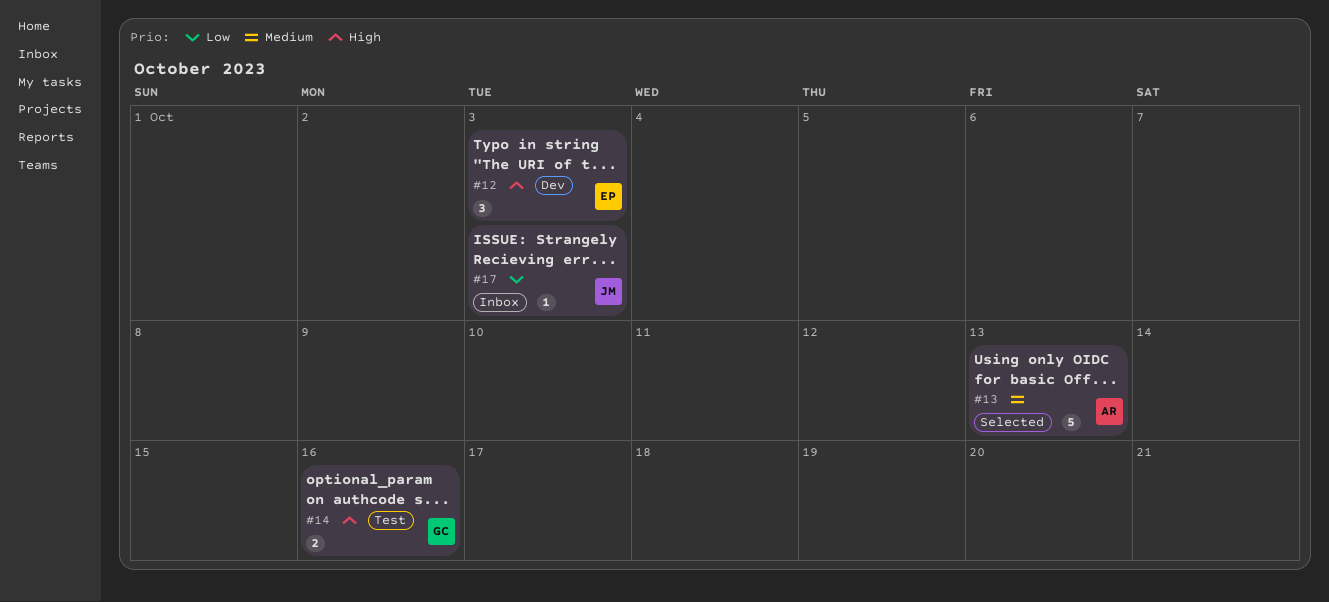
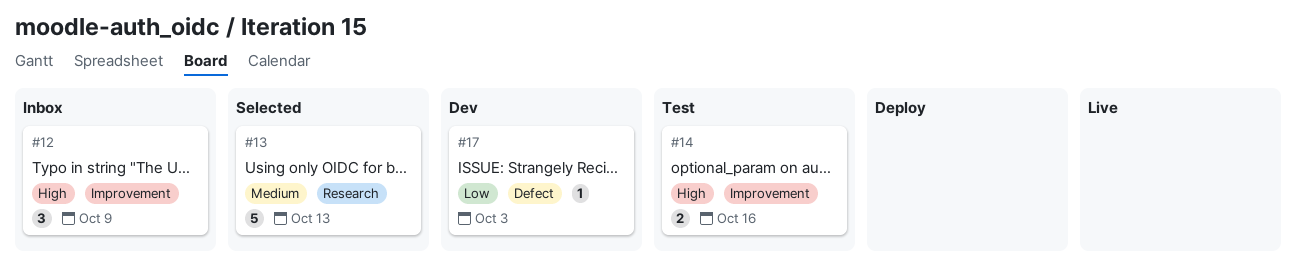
#12, status: Dev -> Inbox
#12, due: Oct 3 -> Oct 9
#17, status: Inbox -> Dev

